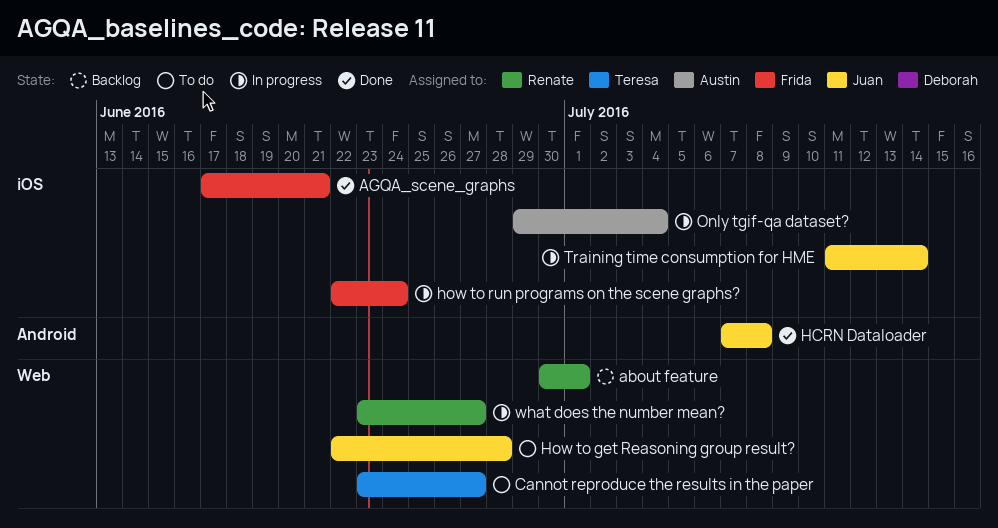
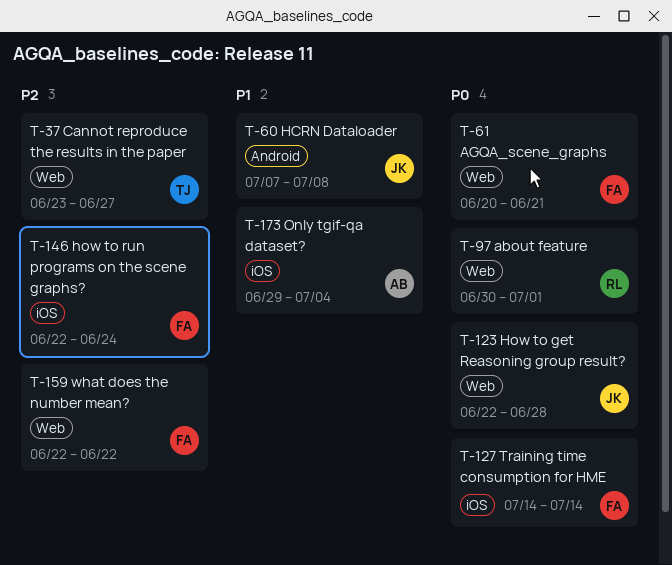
AGQA_scene_graphs, label: iOS -> Web
AGQA_scene_graphs, start: Jun 17 -> Jun 20
Training time consumption for HME, owner: Juan -> Frida
Training time consumption for HME, start: Jul 11 -> Jul 14
what does the number mean?, owner: Renate -> Frida
what does the number mean?, start: Jun 23 -> Jun 22
what does the number mean?, due: Jun 27 -> Jun 22

